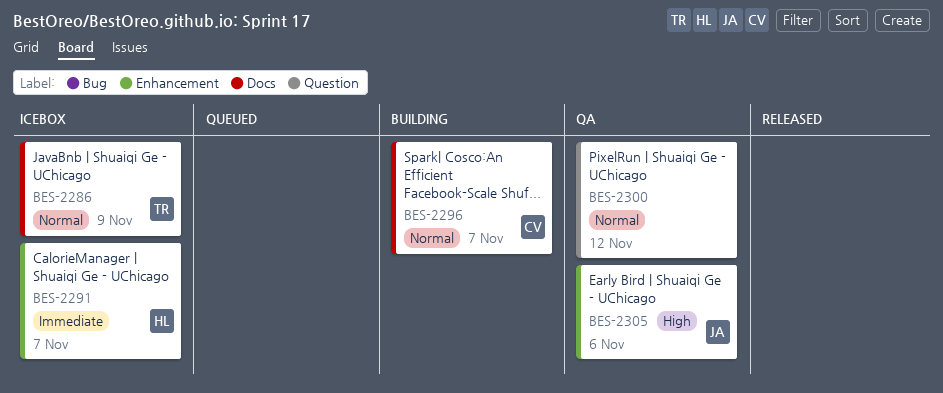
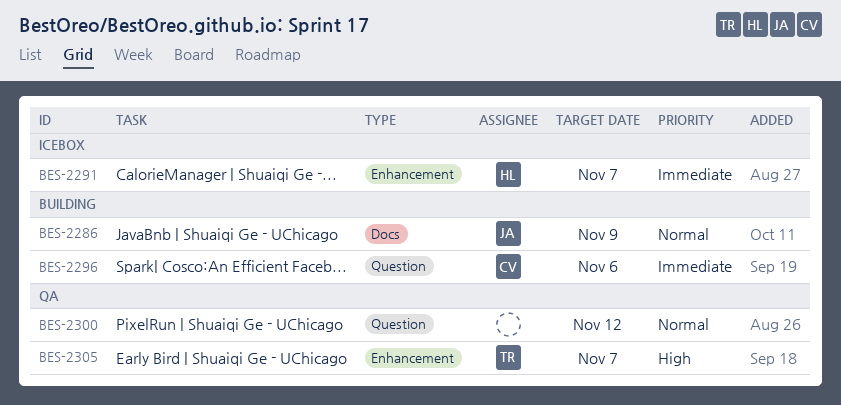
BES-2286, status: Icebox -> Building
BES-2286, owner: TR -> JA
BES-2296, priority: Normal -> Immediate
BES-2296, label: Docs -> Question
BES-2296, due: Nov 7 -> Nov 6
BES-2305, owner: JA -> TR
BES-2305, due: Nov 6 -> Nov 7

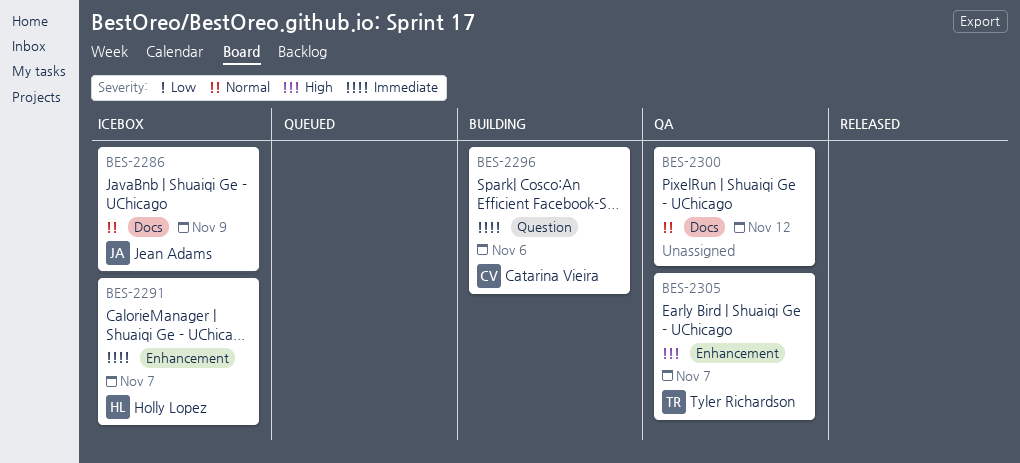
BES-2286, status: Building -> Icebox
BES-2300, label: Question -> Docs

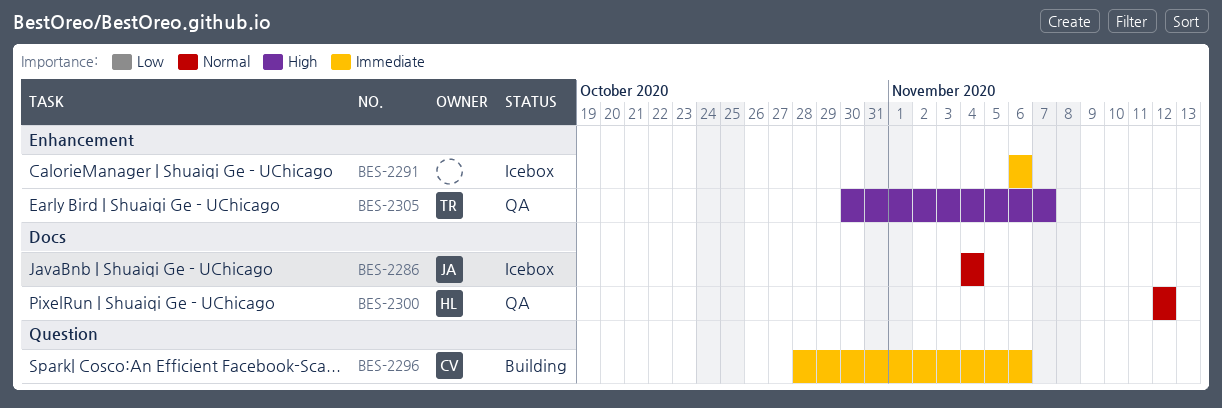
BES-2286, due: Nov 9 -> Nov 4
BES-2291, owner: Holly Lopez -> none
BES-2291, due: Nov 7 -> Nov 6
BES-2300, owner: none -> Holly Lopez

